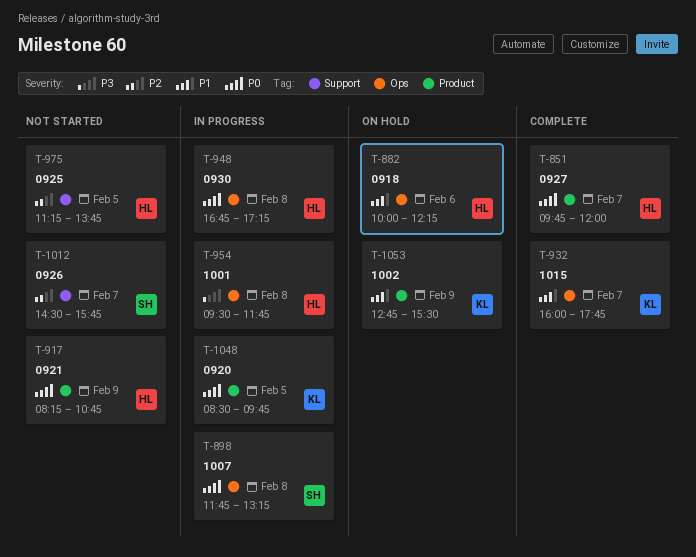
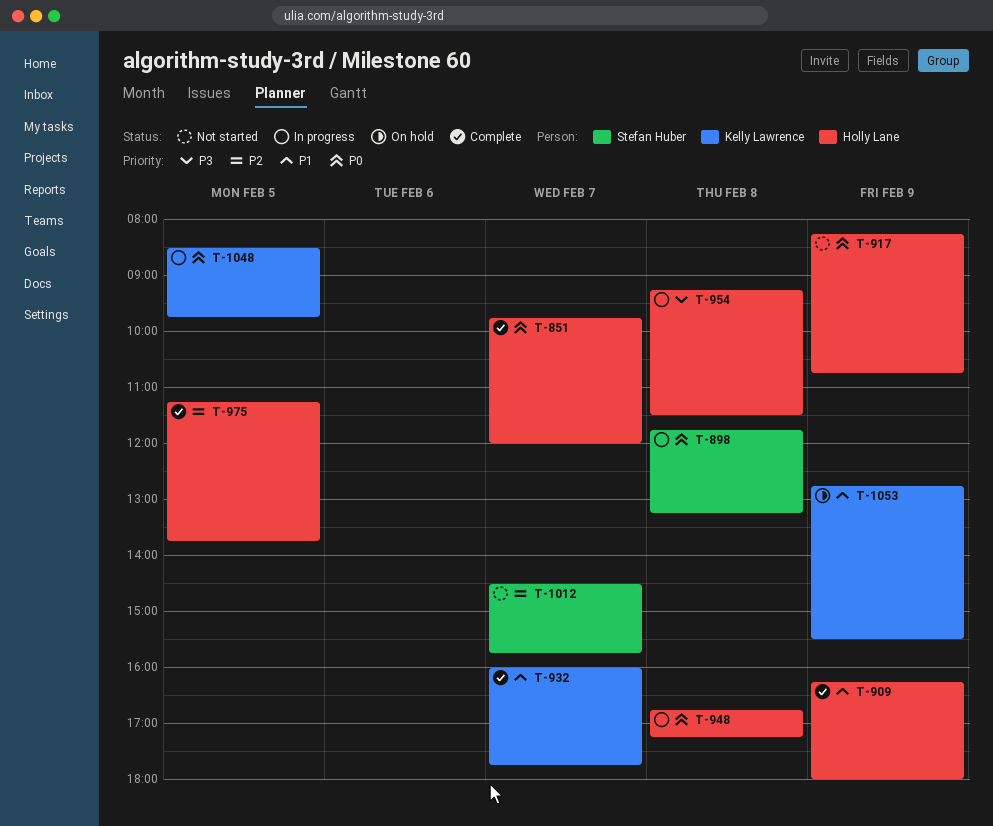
T-882: present -> none
T-909: none -> present
T-954, begins: 09:30 -> 09:15
T-954, ends: 11:45 -> 11:30
T-975, status: Not started -> Complete

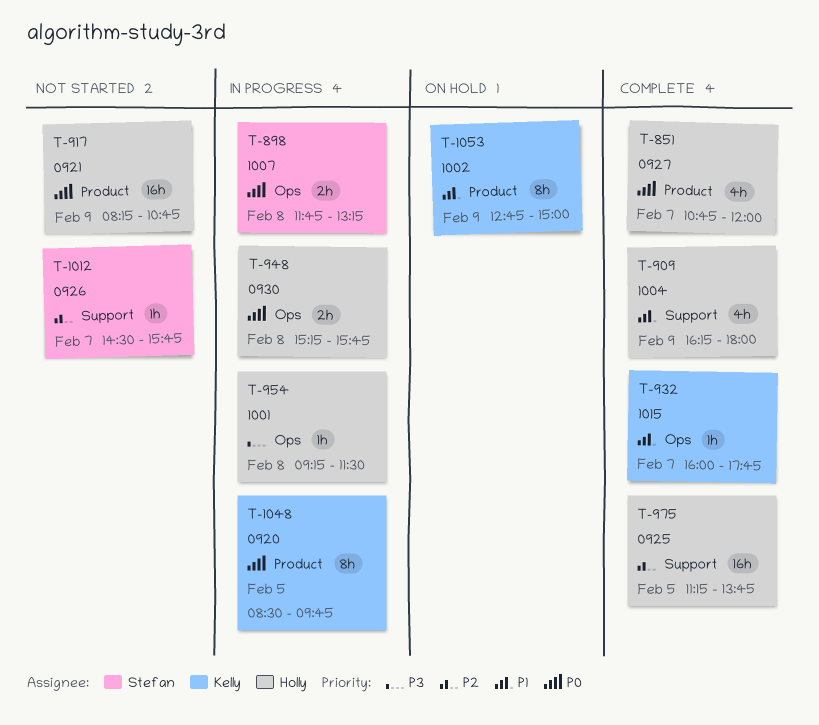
T-851, begins: 09:45 -> 10:45
T-948, begins: 16:45 -> 15:15
T-948, ends: 17:15 -> 15:45
T-1053, ends: 15:30 -> 15:00

